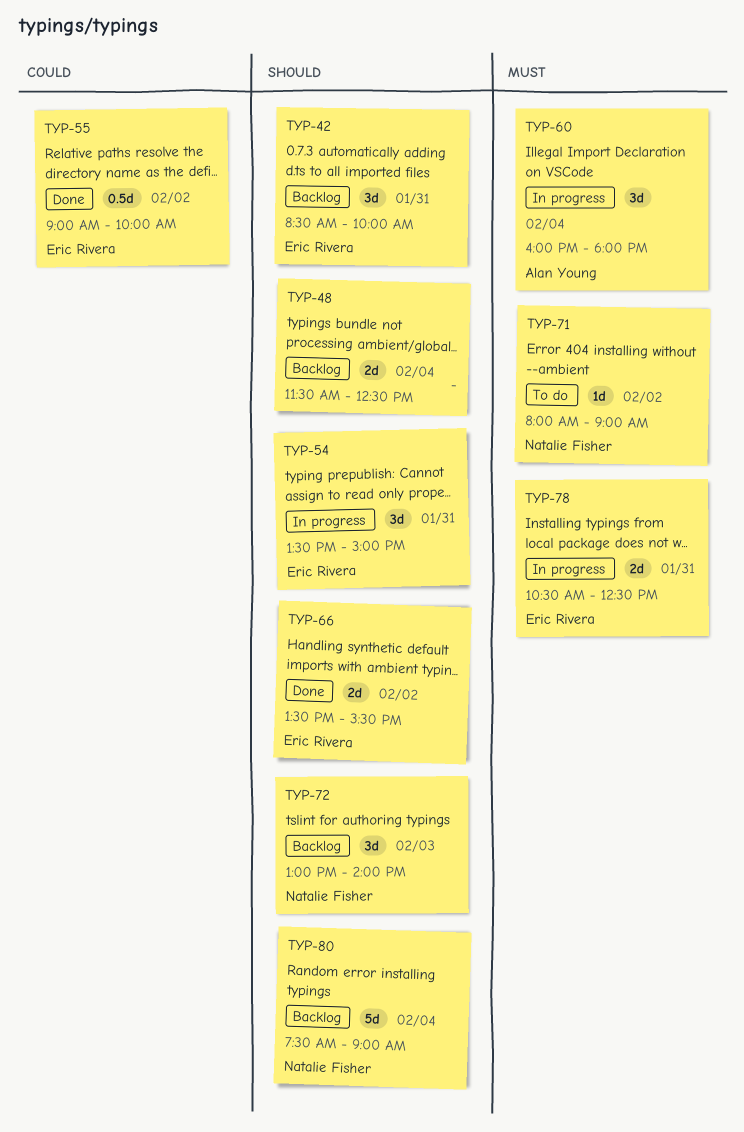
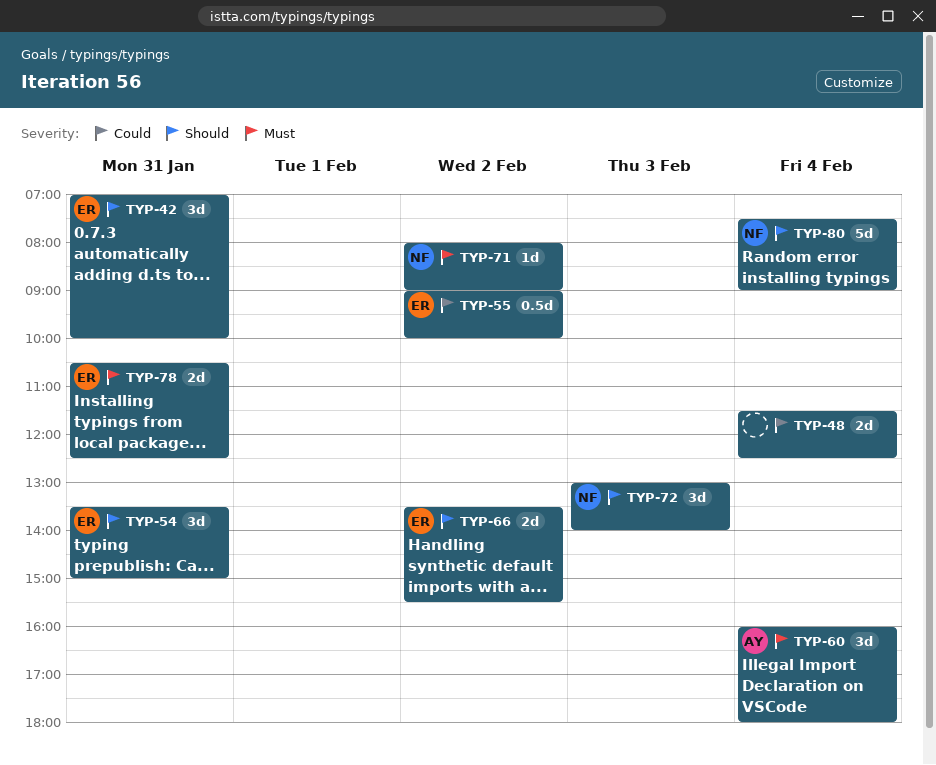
TYP-42, begins: 08:30 -> 07:00
TYP-48, priority: Should -> Could

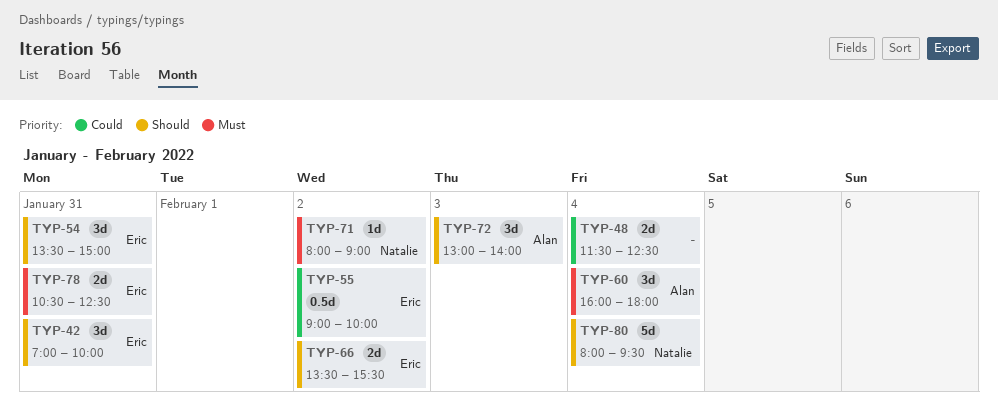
TYP-72, owner: Natalie -> Alan
TYP-80, begins: 07:30 -> 08:00
TYP-80, ends: 09:00 -> 09:30

